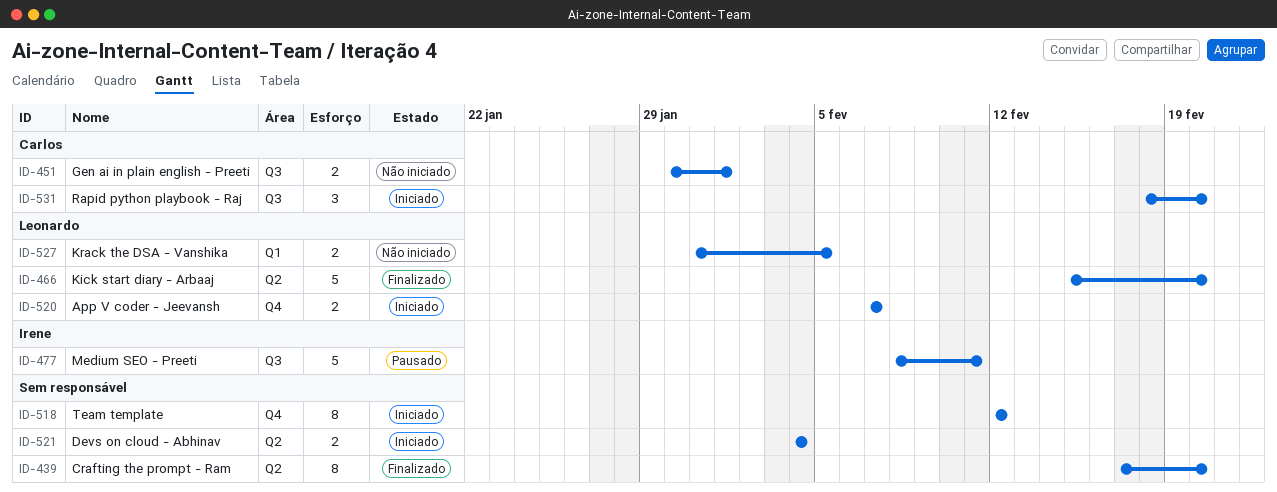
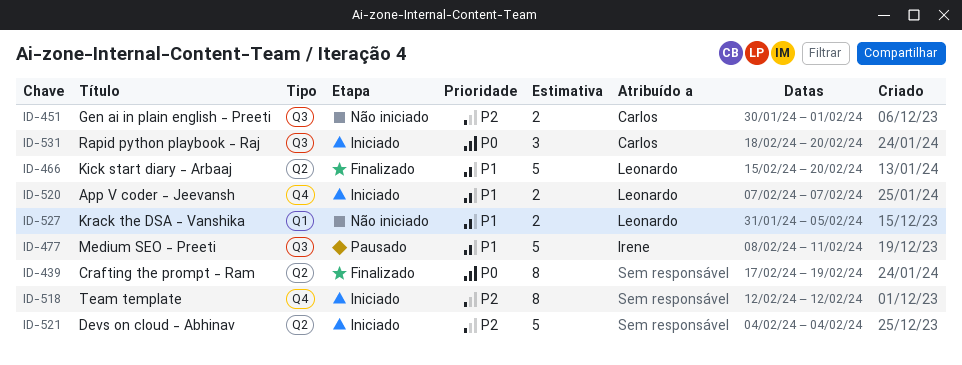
ID-439, due: Feb 20 -> Feb 19
ID-521, estimate: 2 -> 5

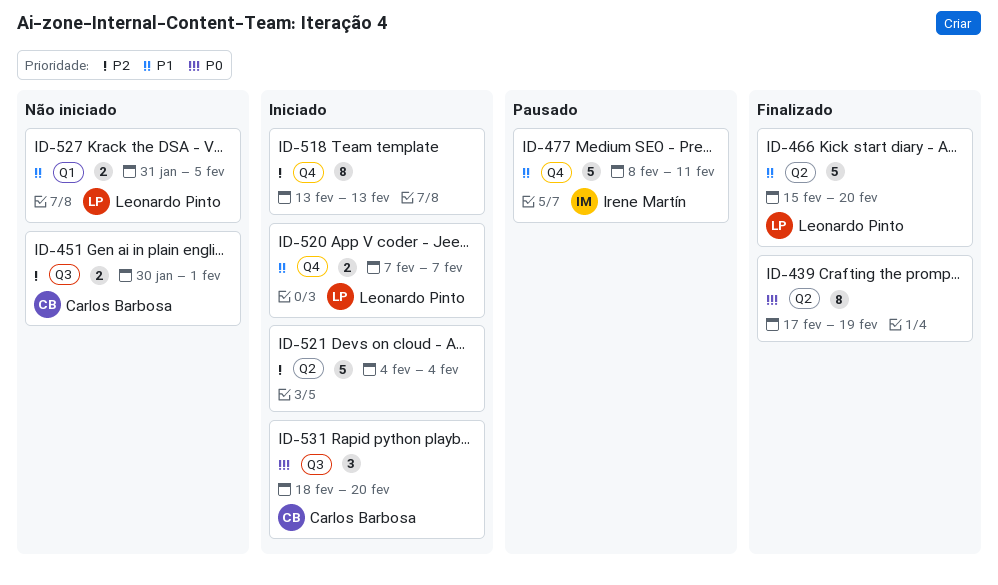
ID-477, label: Q3 -> Q4
ID-518, start: Feb 12 -> Feb 13
ID-518, due: Feb 12 -> Feb 13

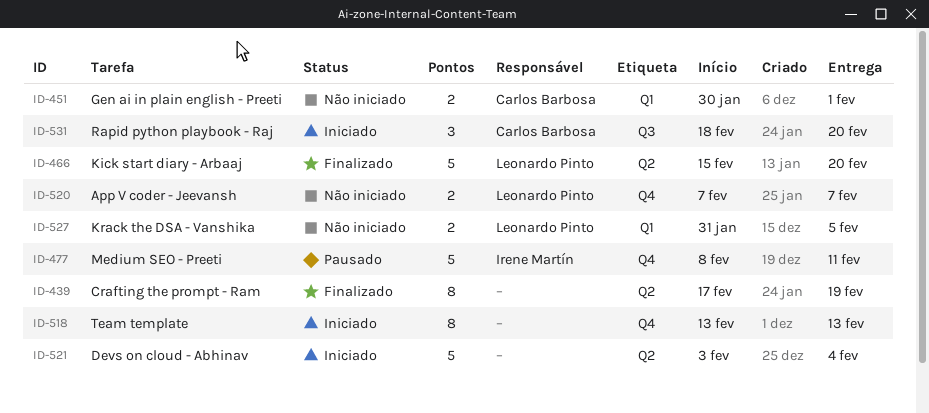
ID-451, label: Q3 -> Q1
ID-520, status: Iniciado -> Não iniciado
ID-521, start: Feb 4 -> Feb 3

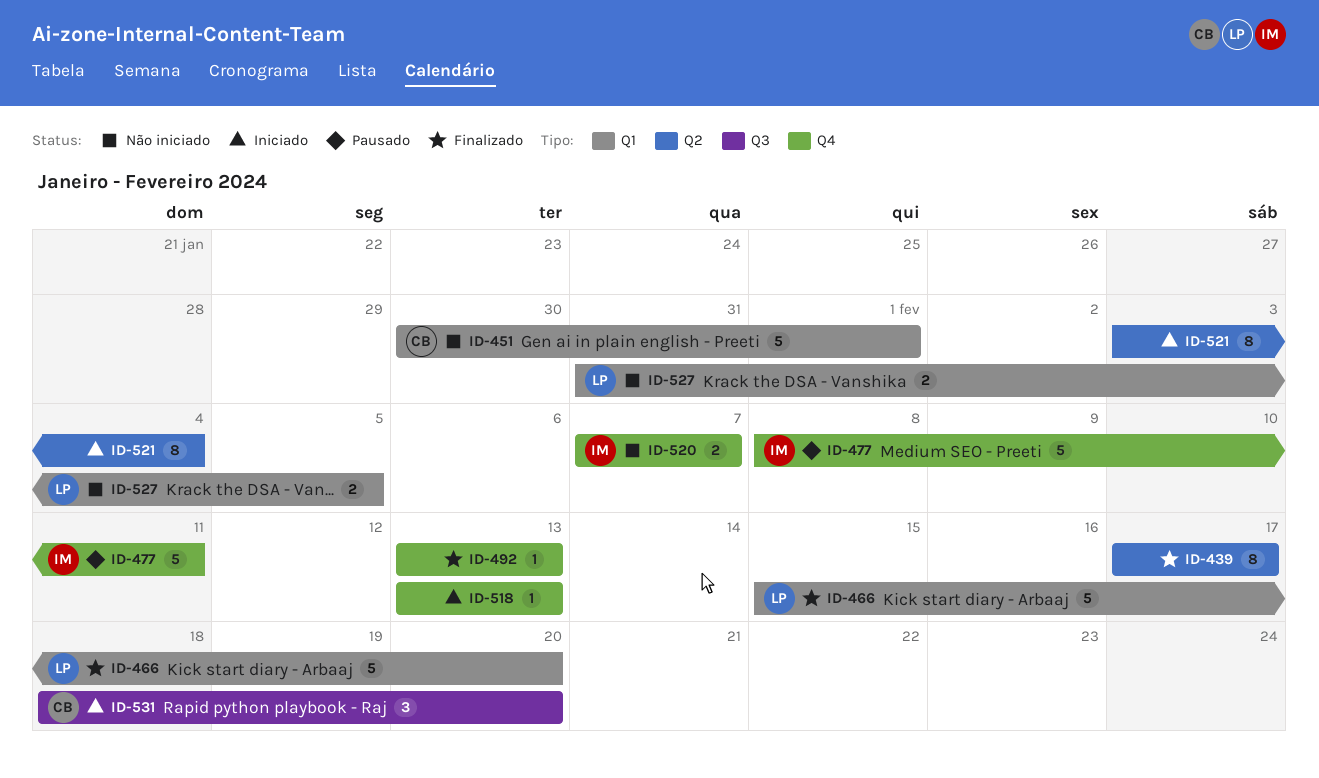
ID-439, due: Feb 19 -> Feb 17
ID-451, estimate: 2 -> 5
ID-466, label: Q2 -> Q1
ID-492: none -> present
ID-518, estimate: 8 -> 1
ID-520, owner: Leonardo Pinto -> Irene Martín
ID-521, estimate: 5 -> 8

